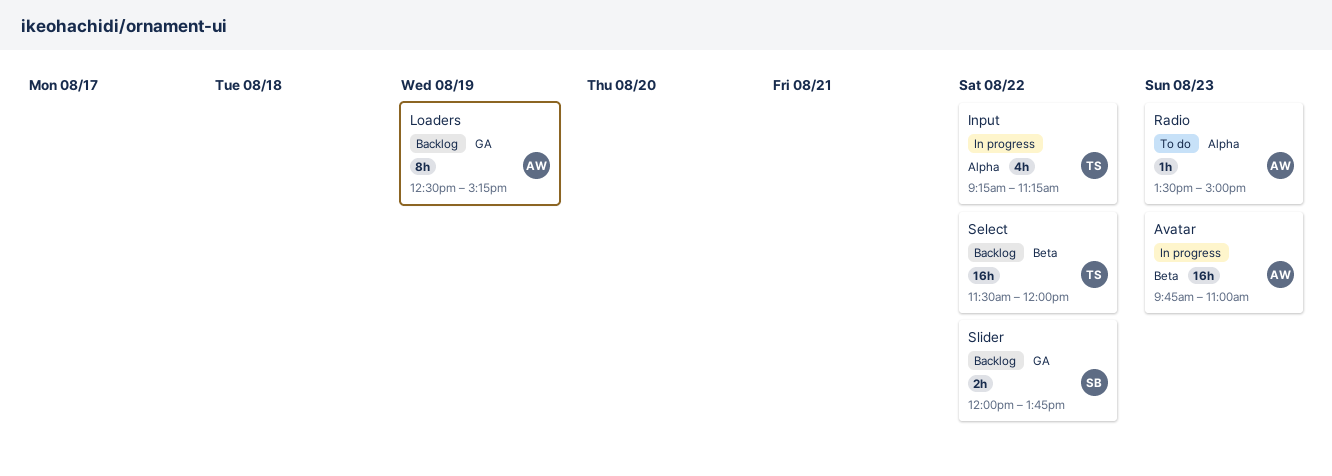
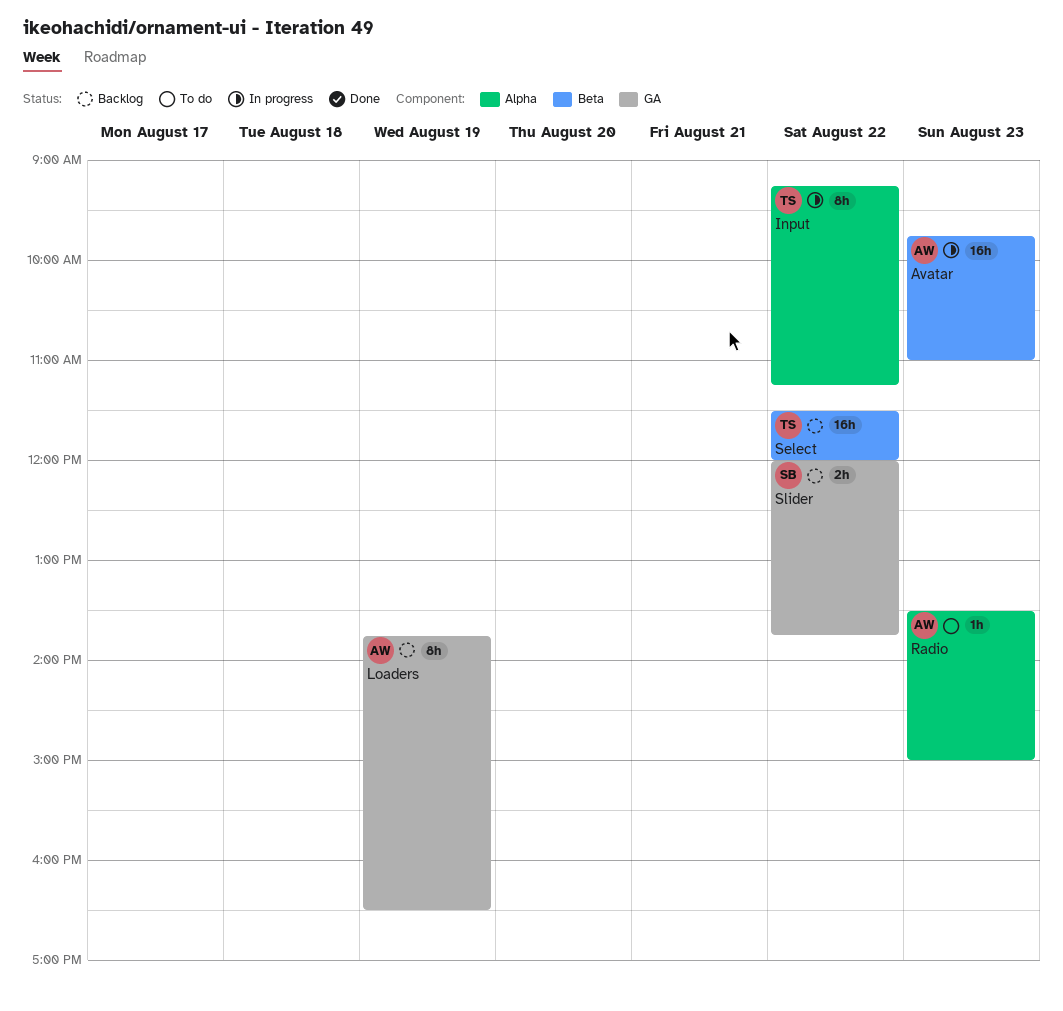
Input, estimate: 4h -> 8h
Loaders, begins: 12:30 -> 13:45
Loaders, ends: 15:15 -> 16:30

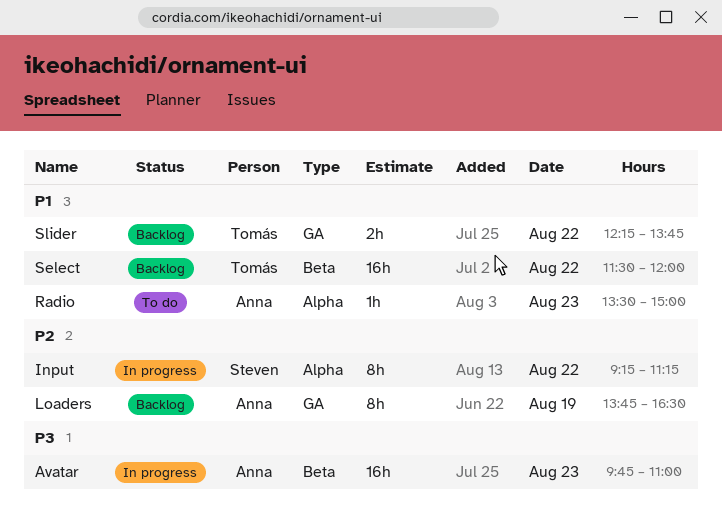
Input, owner: Tomás -> Steven
Slider, owner: Steven -> Tomás
Slider, begins: 12:00 -> 12:15

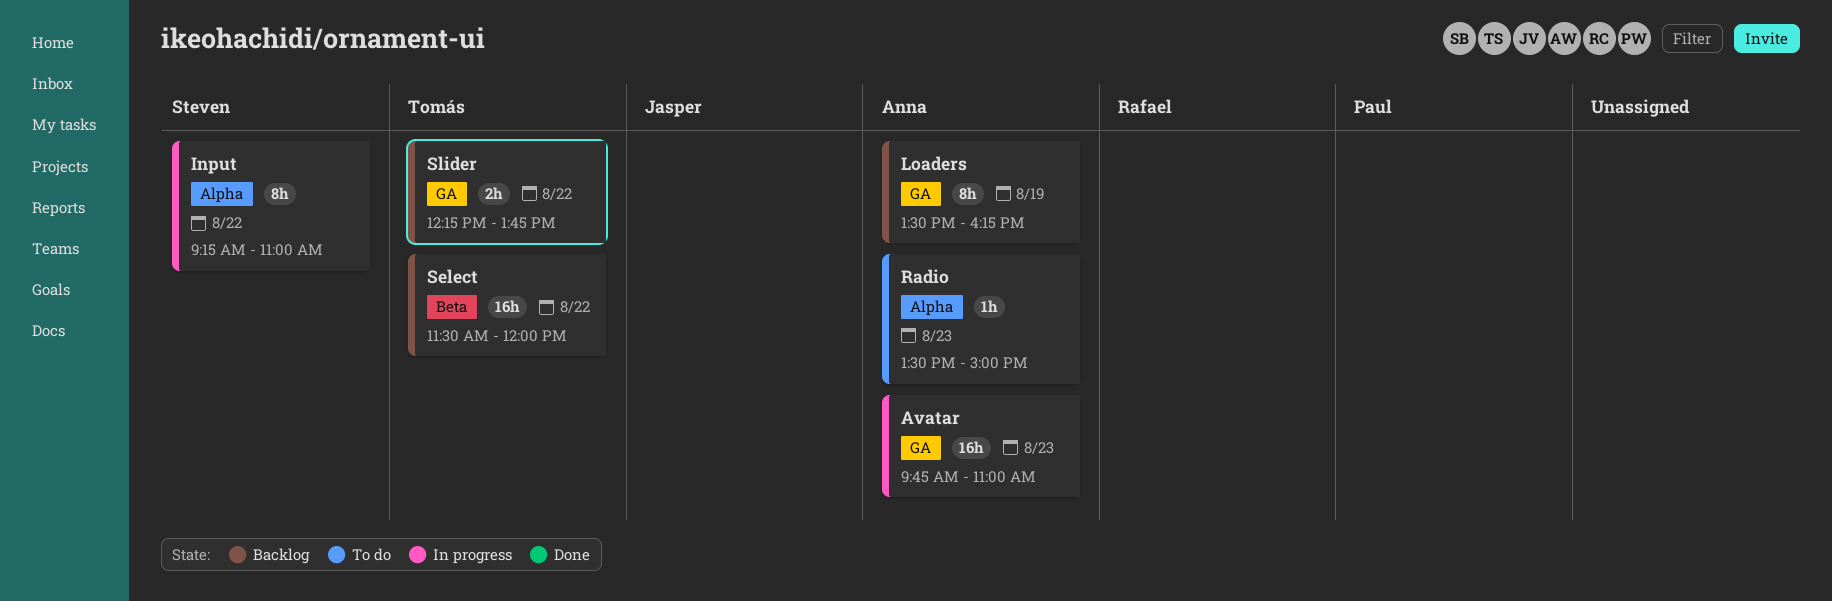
Avatar, label: Beta -> GA
Input, ends: 11:15 -> 11:00
Loaders, begins: 13:45 -> 13:30
Loaders, ends: 16:30 -> 16:15

